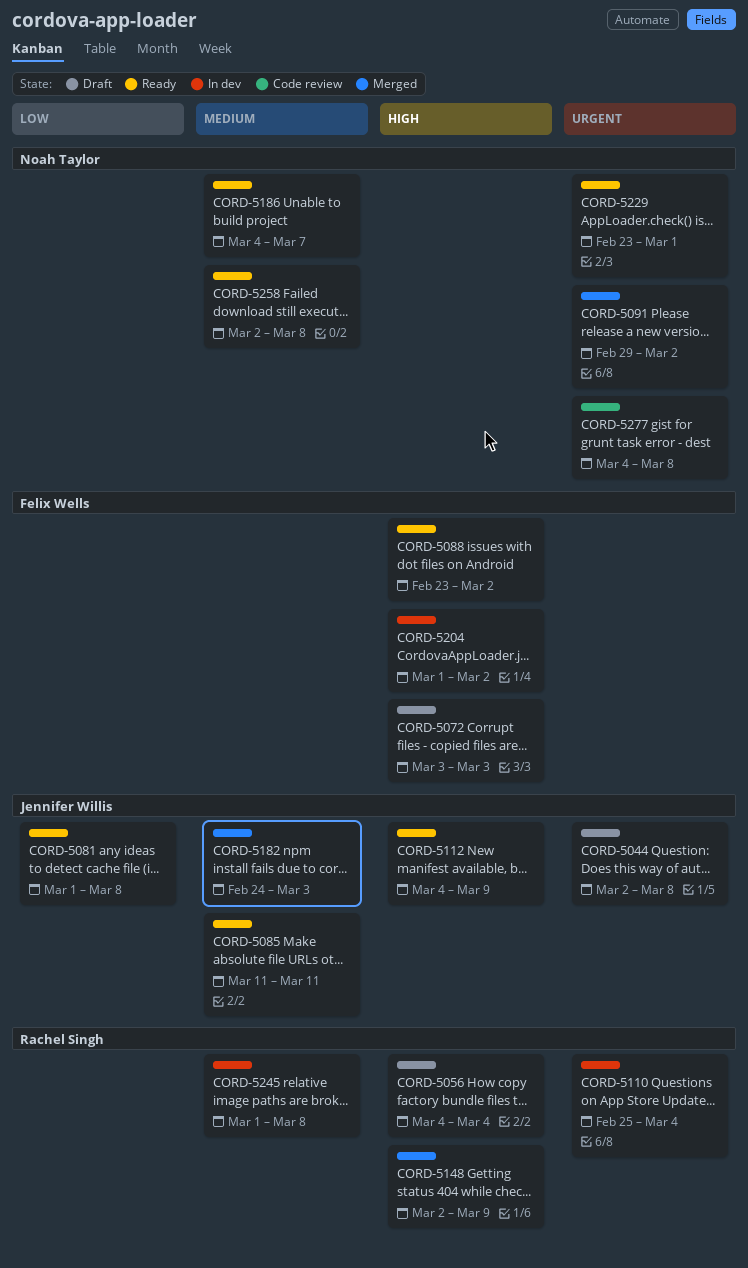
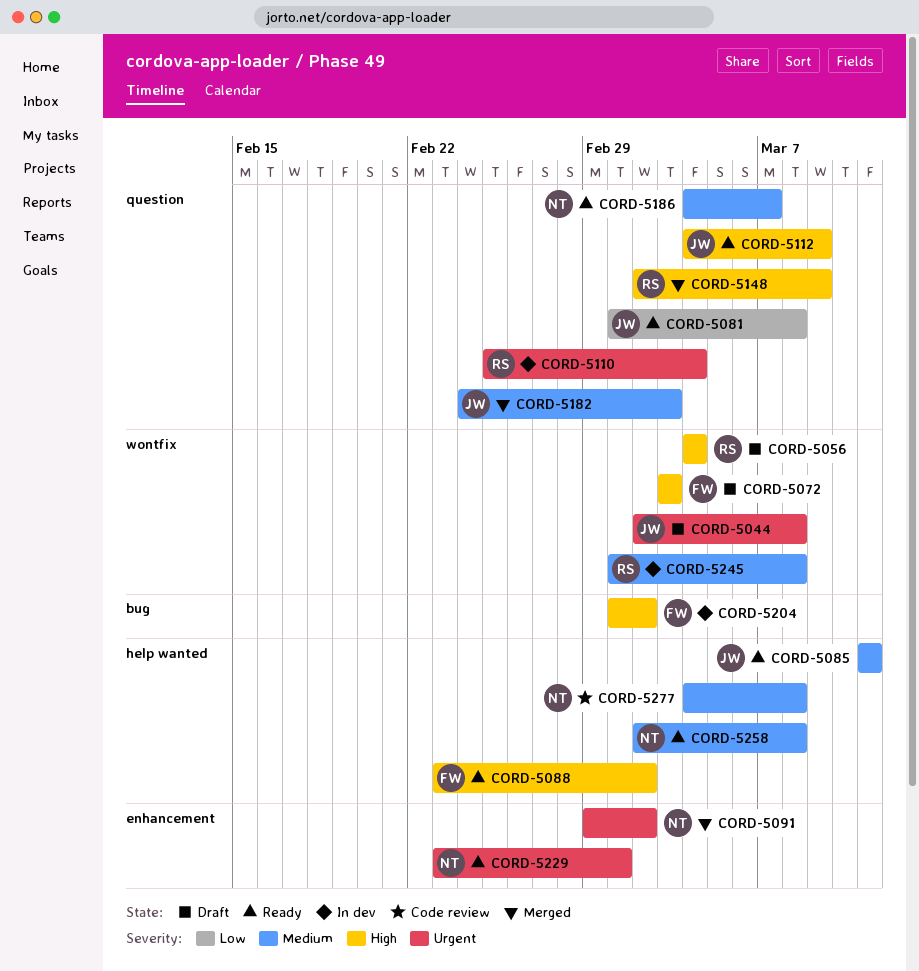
CORD-5277, priority: Urgent -> Medium

